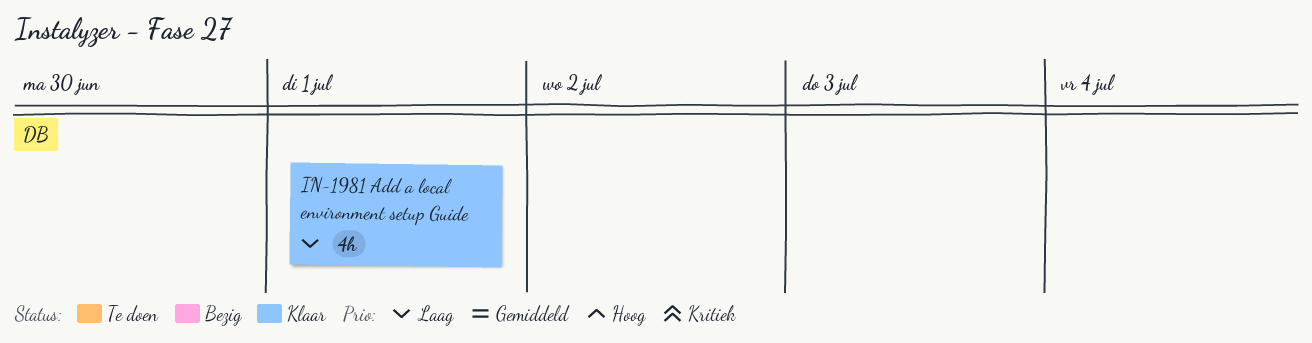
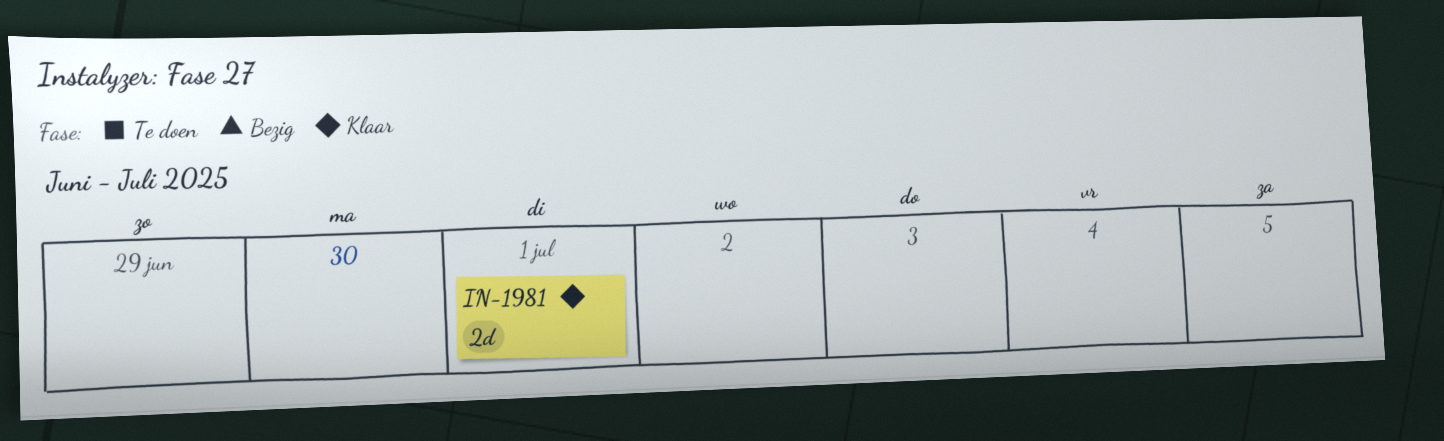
IN-1981, estimate: 4h -> 2d

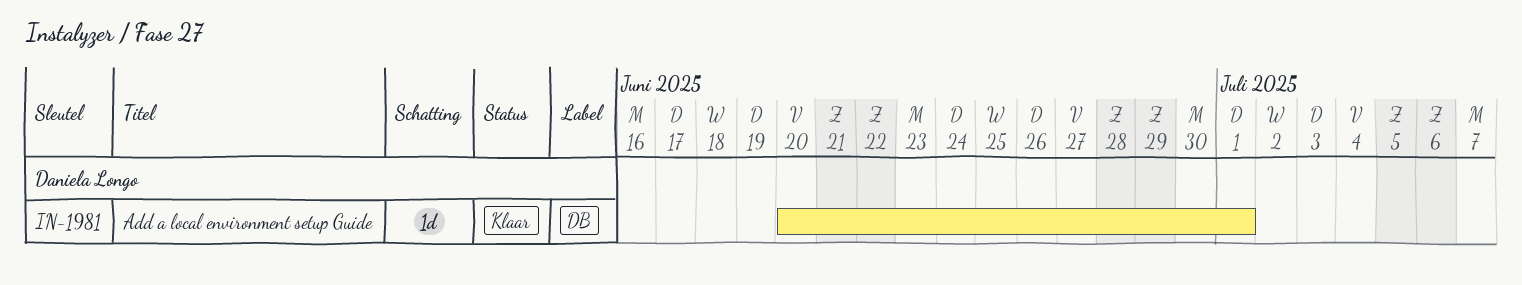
IN-1981, estimate: 2d -> 1d

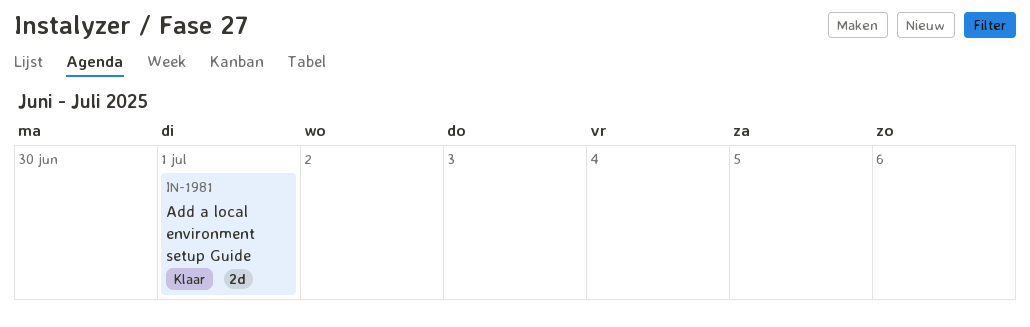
IN-1981, estimate: 1d -> 2d

